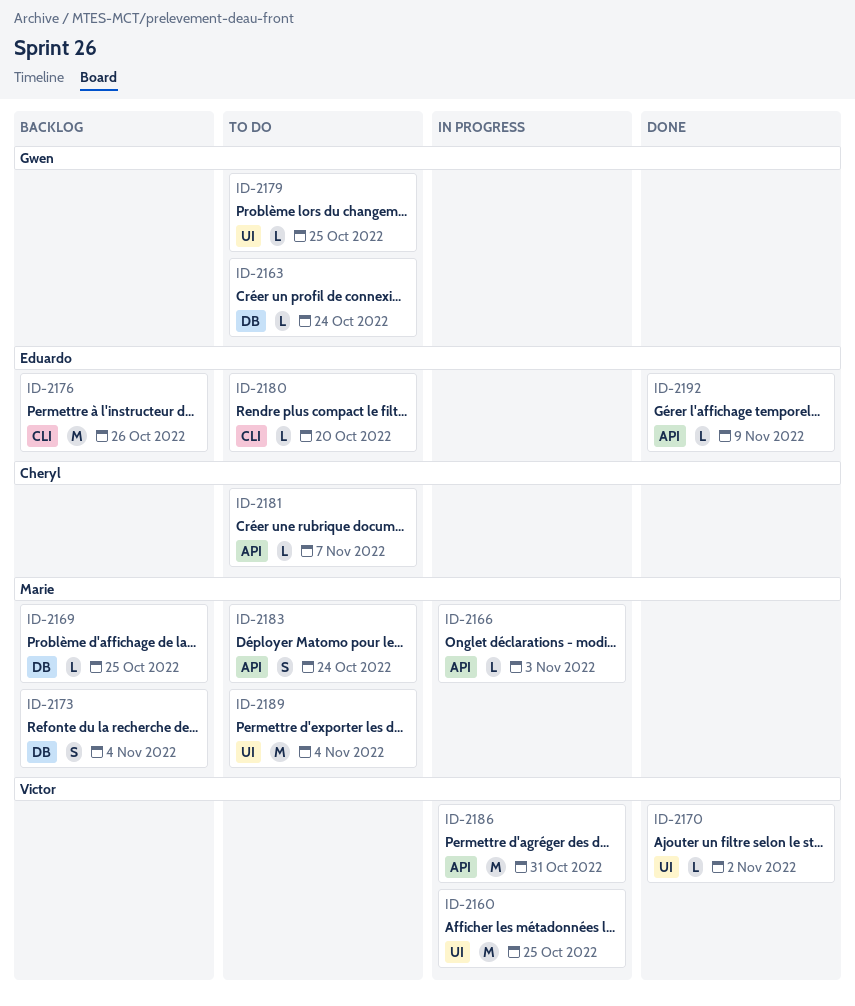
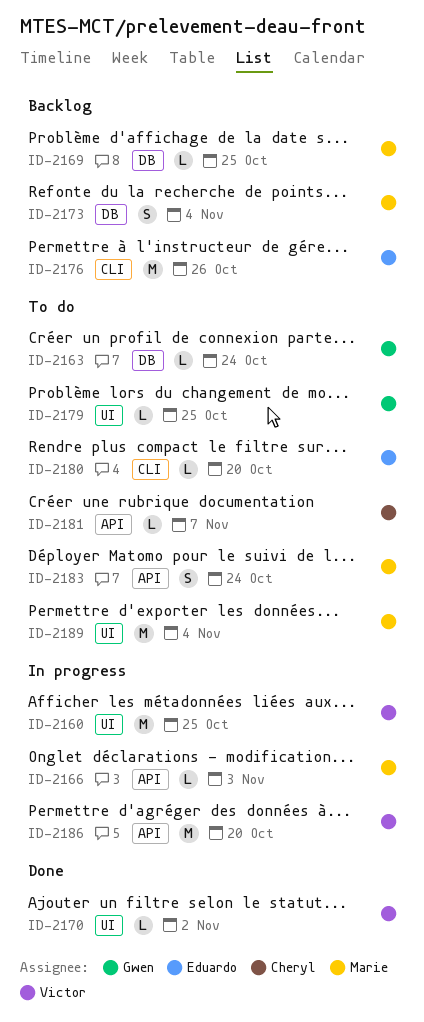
ID-2186, due: Oct 31 -> Oct 20
ID-2192: present -> none

